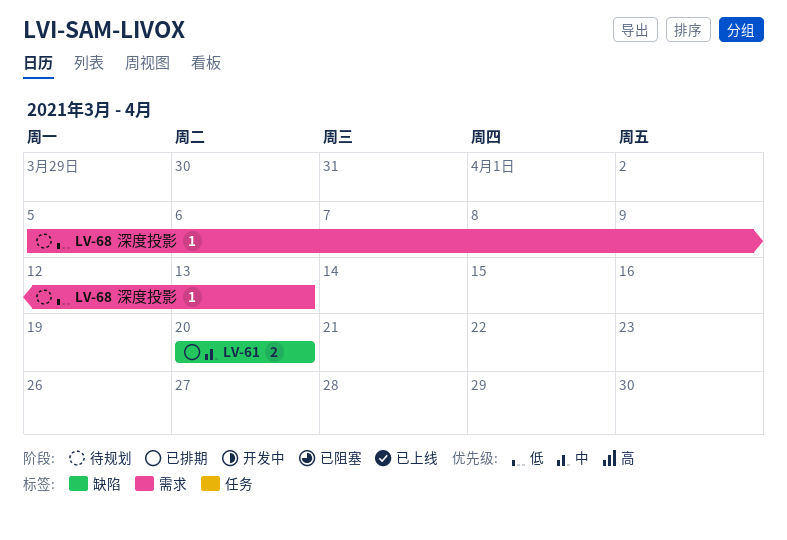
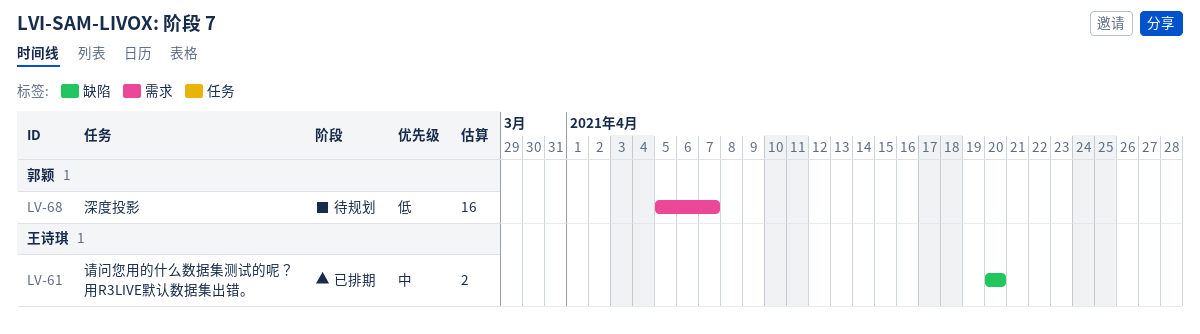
LV-68, estimate: 1 -> 16
LV-68, due: Apr 13 -> Apr 7

